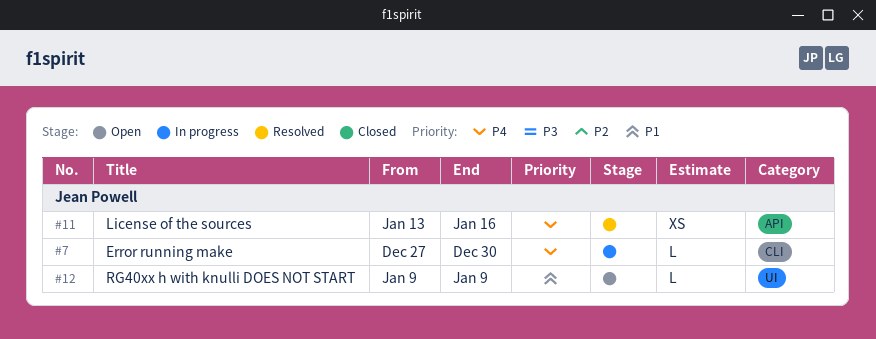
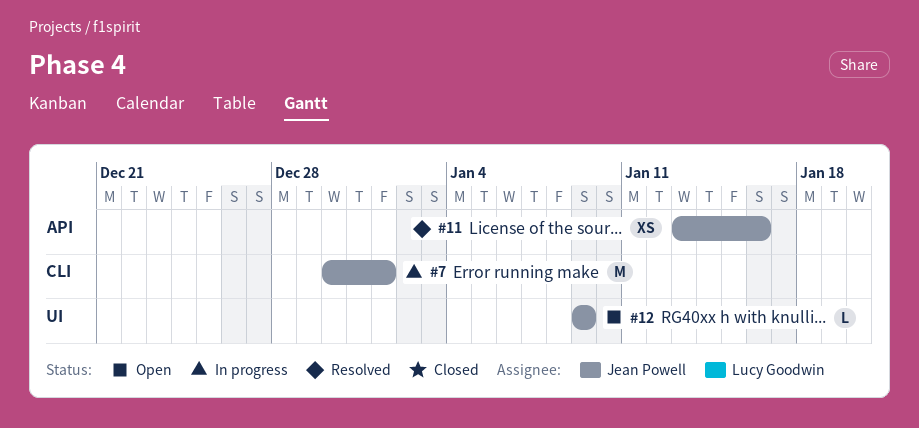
#7, estimate: L -> M
#7, start: Dec 27 -> Dec 30
#7, due: Dec 30 -> Jan 1

